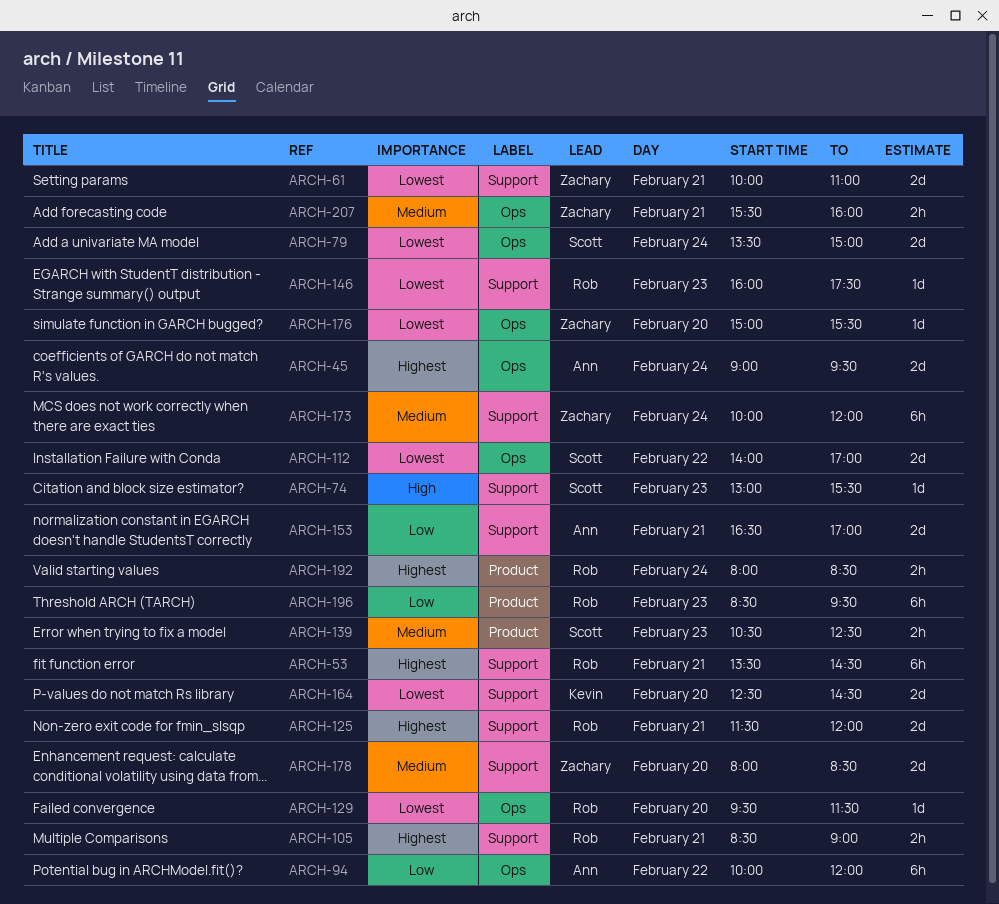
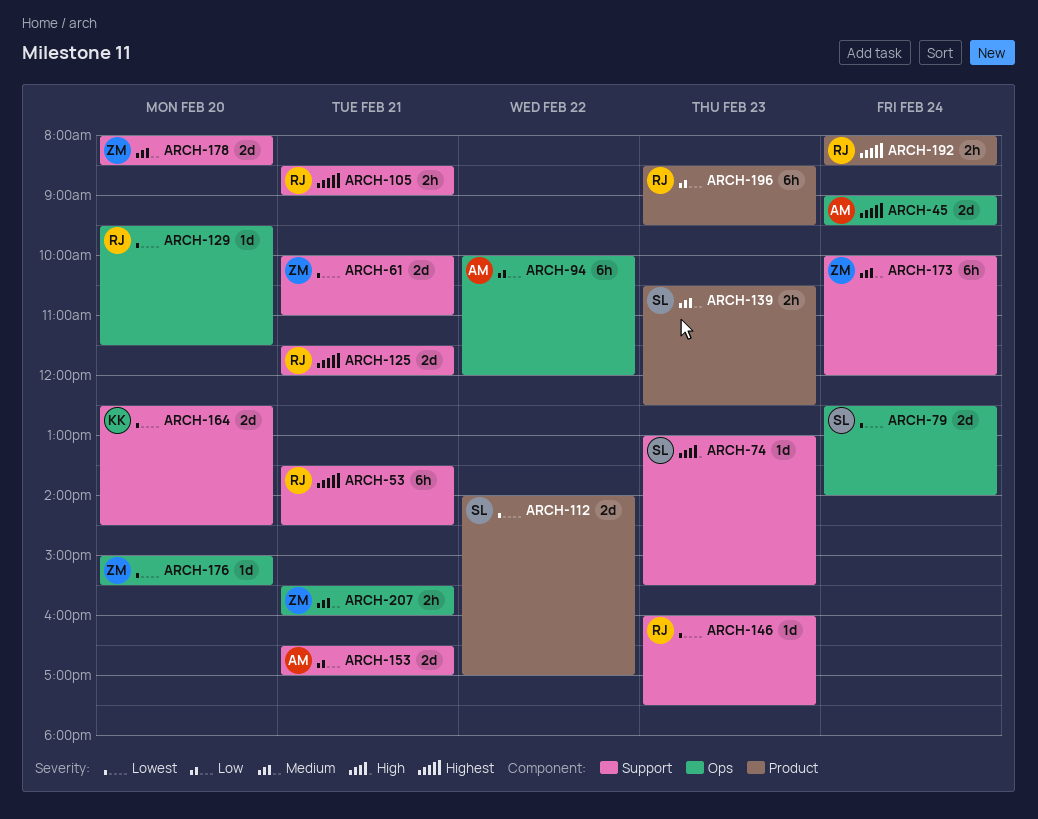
ARCH-79, begins: 13:30 -> 12:30
ARCH-79, ends: 15:00 -> 14:00
ARCH-112, label: Ops -> Product

